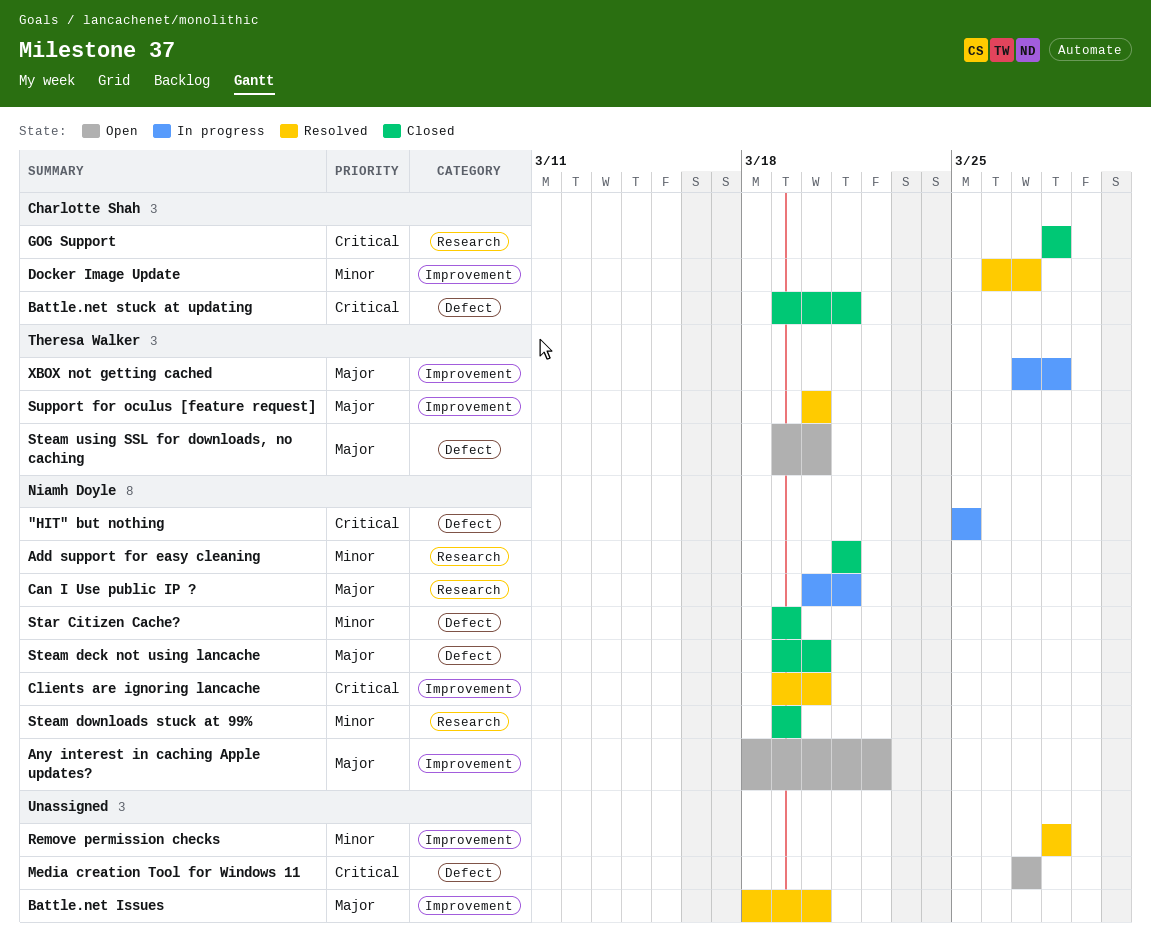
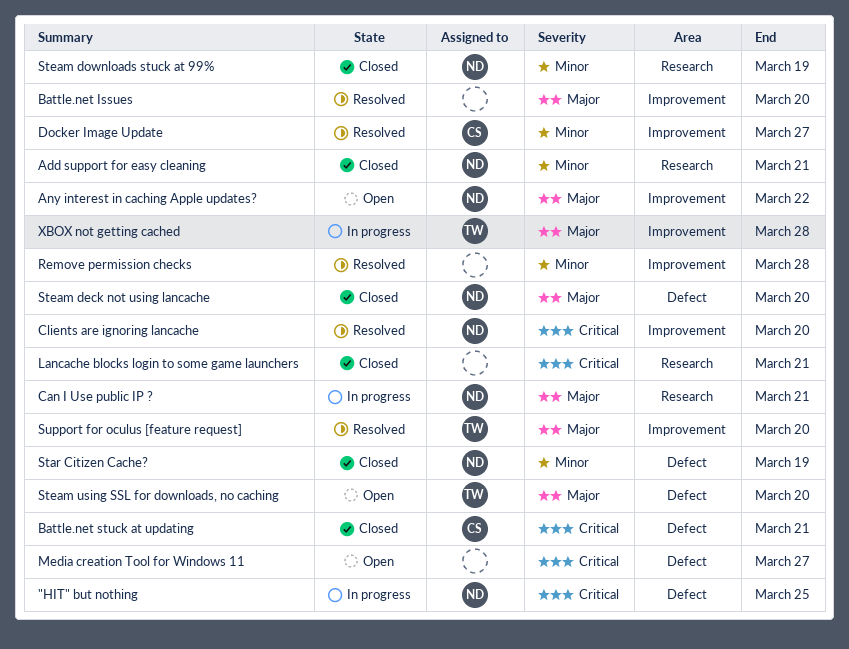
GOG Support: present -> none
Lancache blocks login to some game launchers: none -> present

